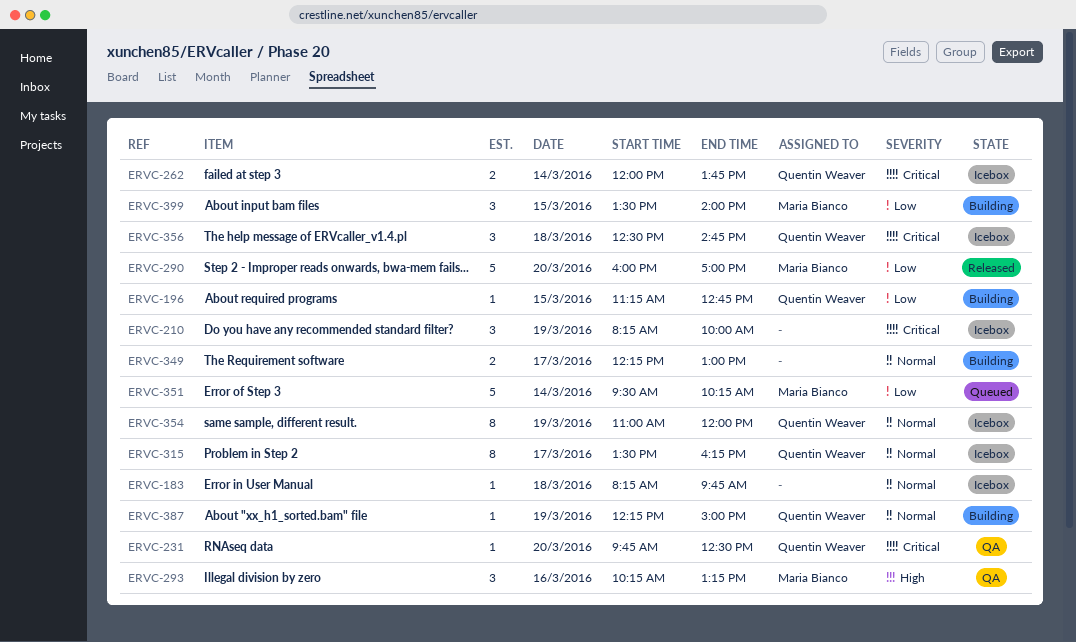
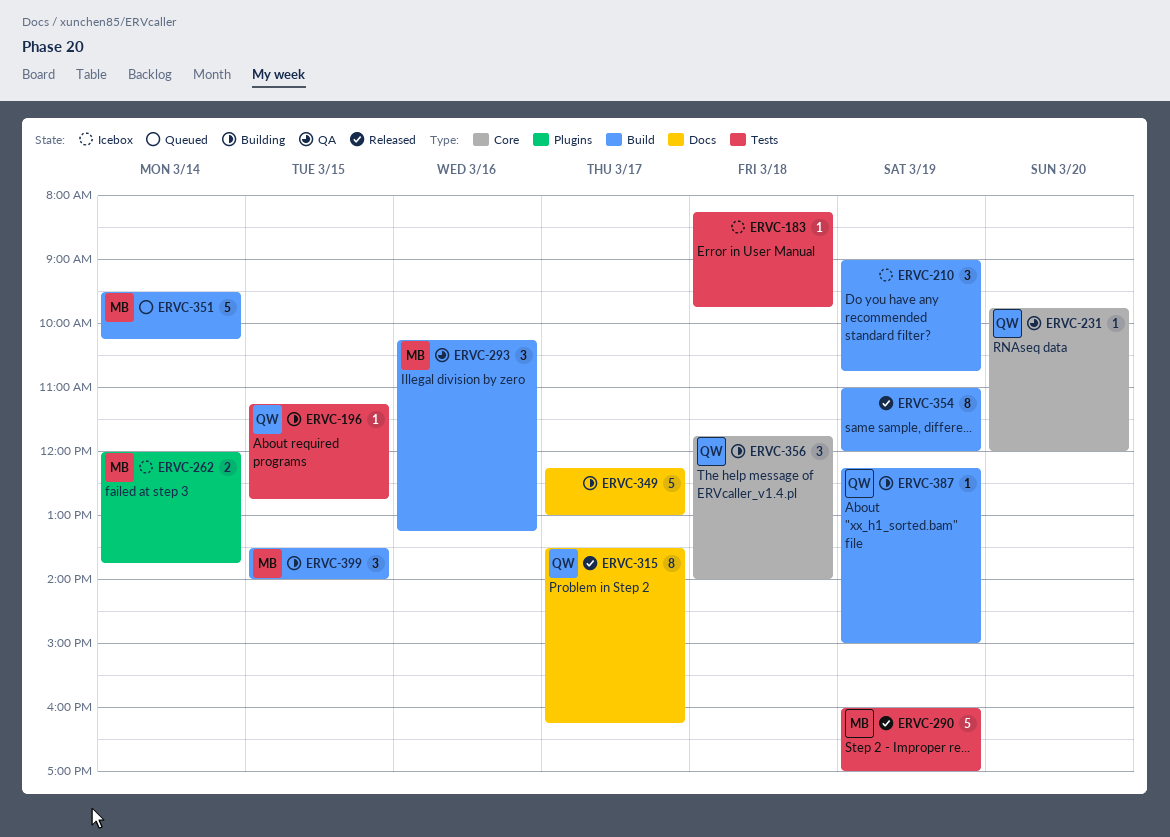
ERVC-210, begins: 08:15 -> 09:00
ERVC-210, ends: 10:00 -> 10:45
ERVC-231, ends: 12:30 -> 12:00
ERVC-262, owner: Quentin Weaver -> Maria Bianco
ERVC-290, day: Mar 20 -> Mar 19
ERVC-315, status: Icebox -> Released
ERVC-349, estimate: 2 -> 5
ERVC-354, status: Icebox -> Released
ERVC-354, owner: Quentin Weaver -> none
ERVC-356, status: Icebox -> Building
ERVC-356, begins: 12:30 -> 11:45
ERVC-356, ends: 14:45 -> 14:00

